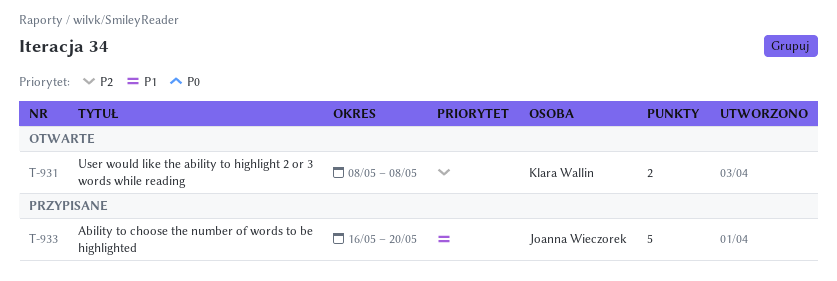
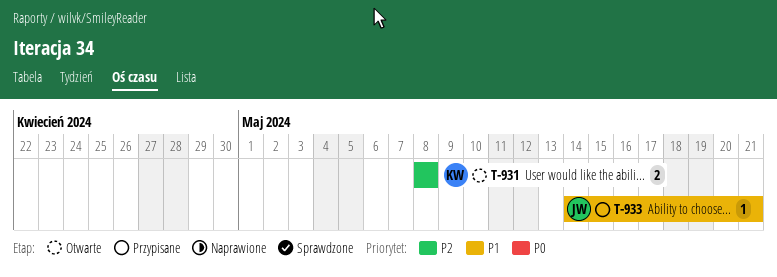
T-933, estimate: 5 -> 1
T-933, start: May 16 -> May 14
T-933, due: May 20 -> May 21

